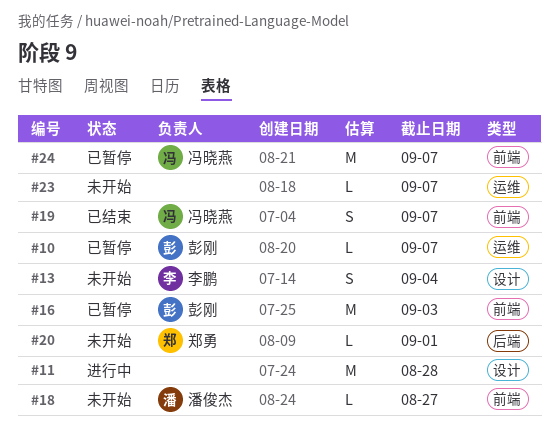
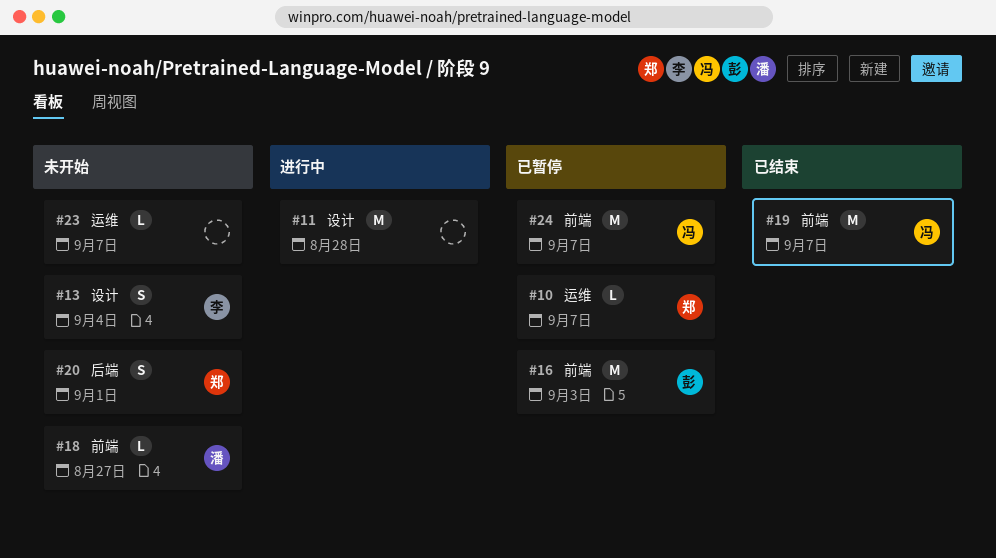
#10, owner: 彭刚 -> 郑勇
#19, estimate: S -> M
#20, estimate: L -> S

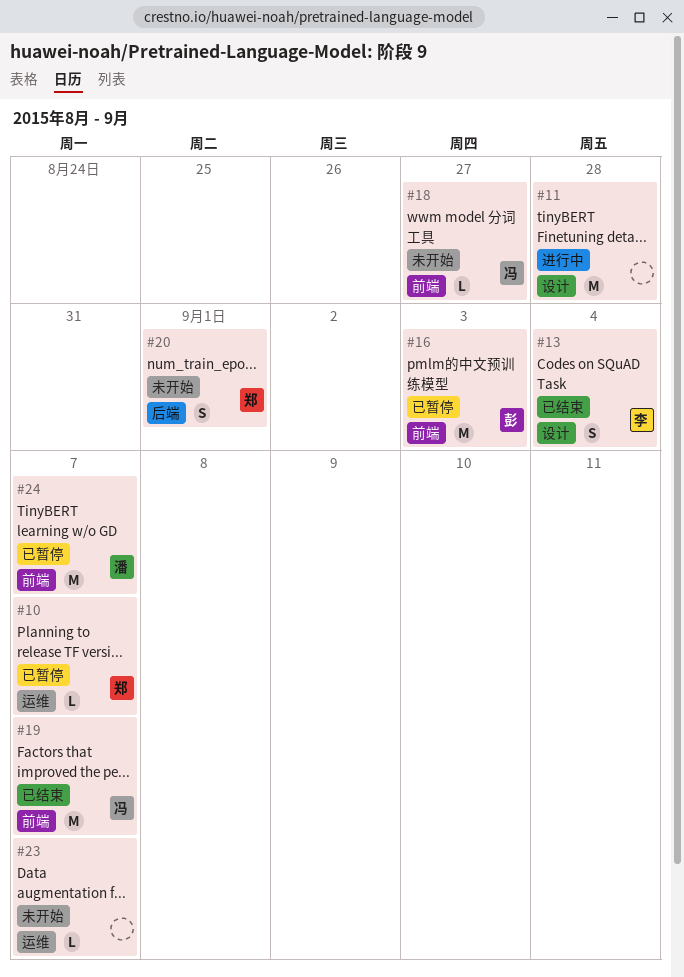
#13, status: 未开始 -> 已结束
#18, owner: 潘 -> 冯
#24, owner: 冯 -> 潘

